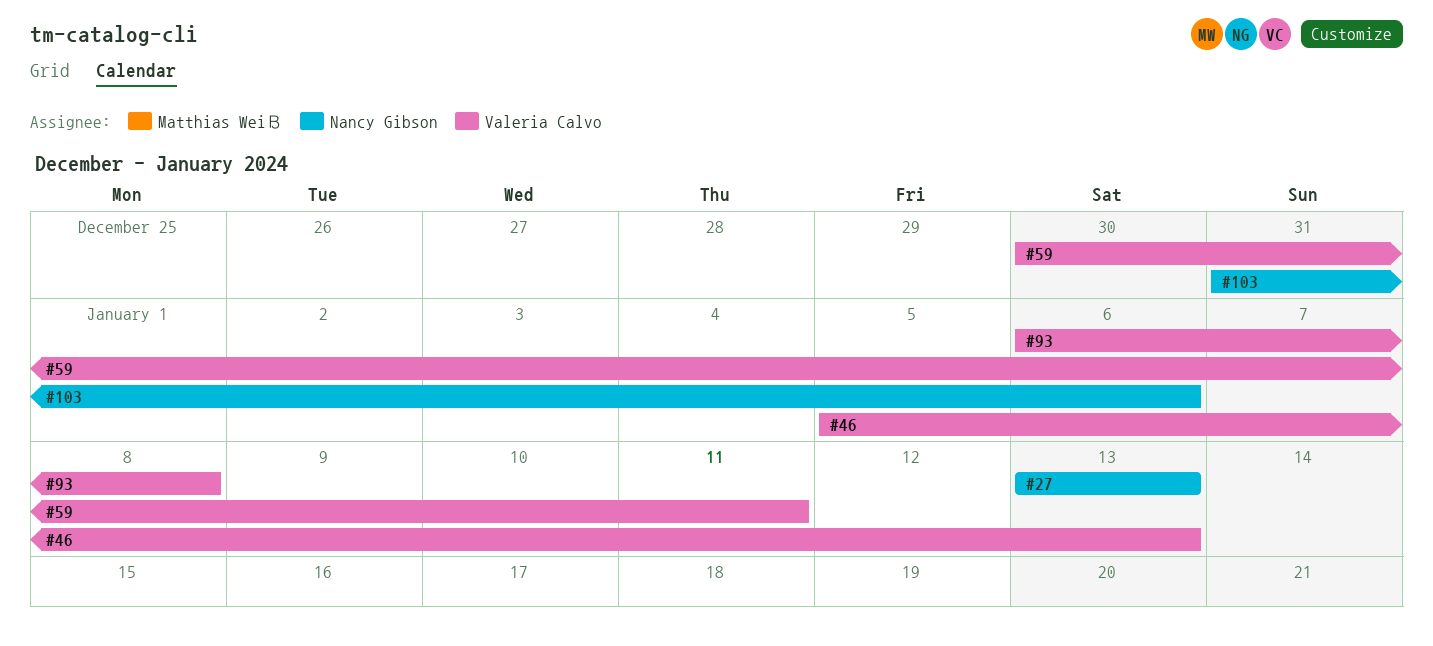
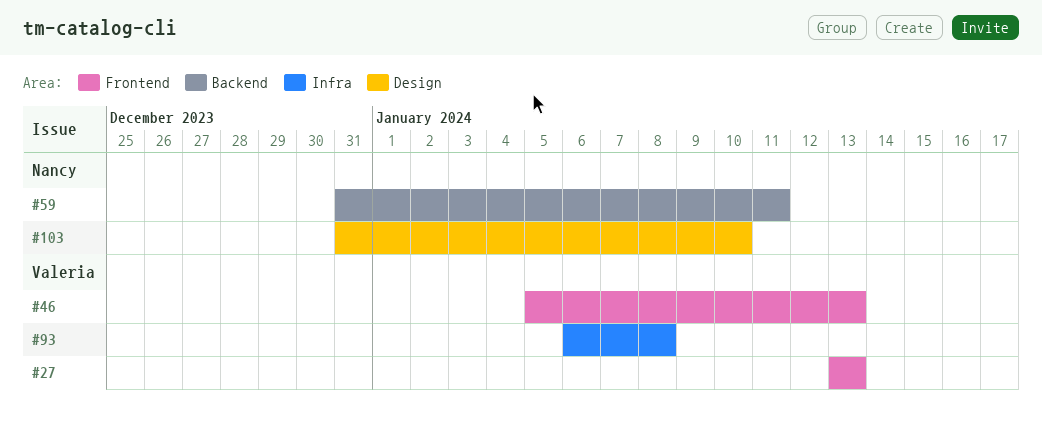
#27, owner: Nancy Gibson -> Valeria Calvo
#59, owner: Valeria Calvo -> Nancy Gibson
#59, start: Dec 30 -> Dec 31
#103, due: Jan 6 -> Jan 10

